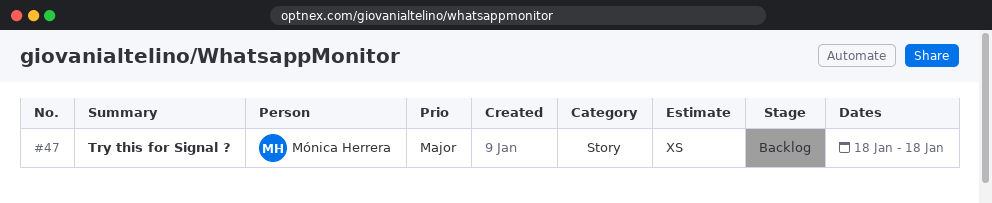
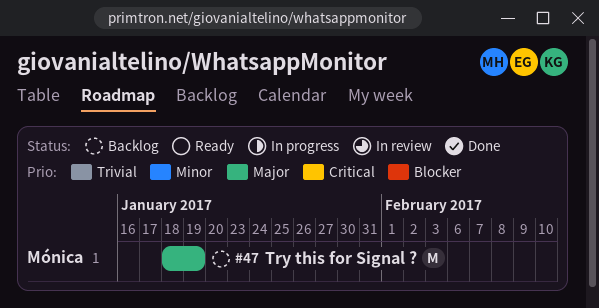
#47, estimate: XS -> M
#47, due: Jan 18 -> Jan 19

